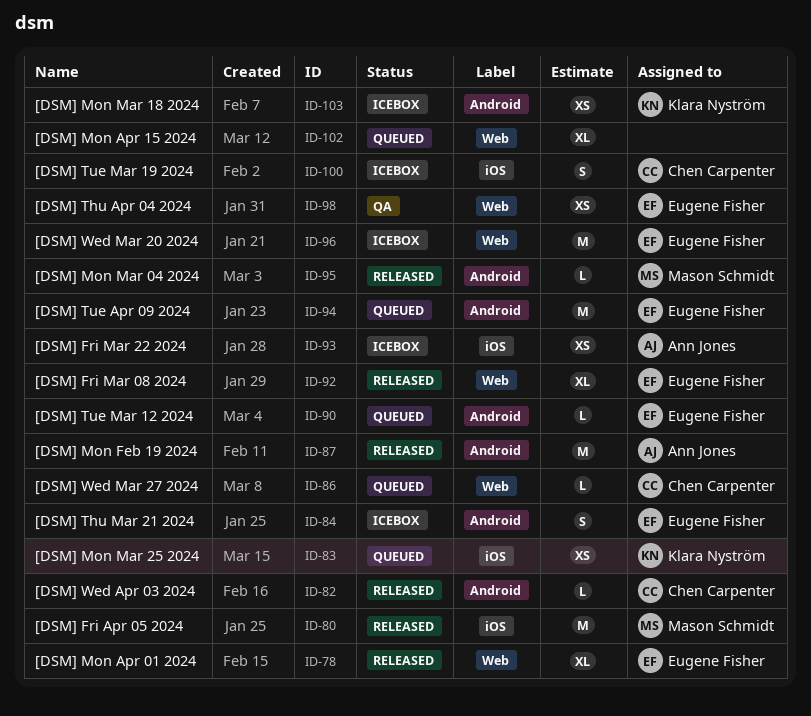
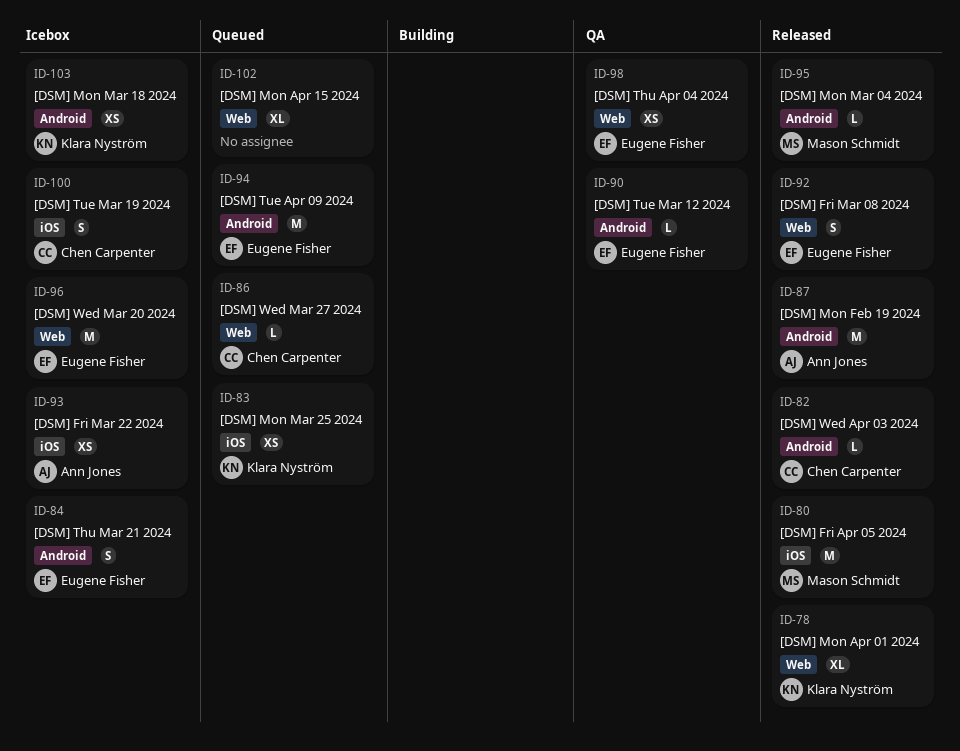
ID-78, owner: Eugene Fisher -> Klara Nyström
ID-90, status: Queued -> QA
ID-92, estimate: XL -> S

